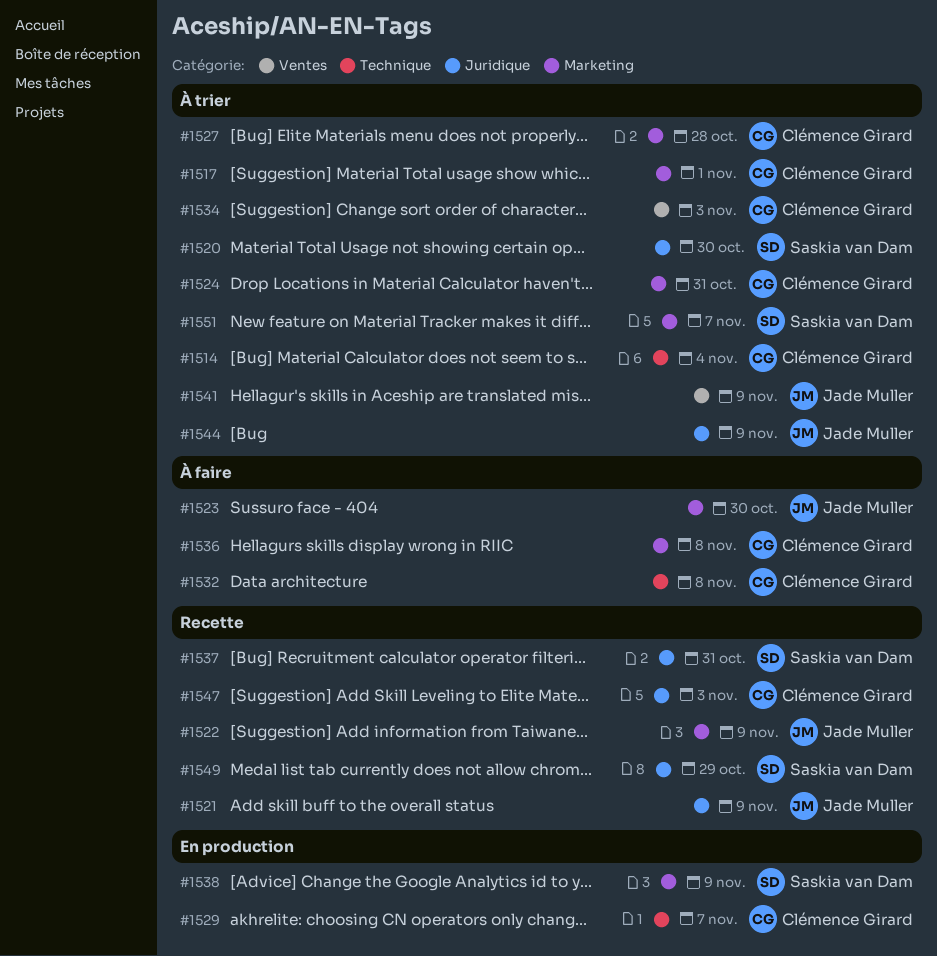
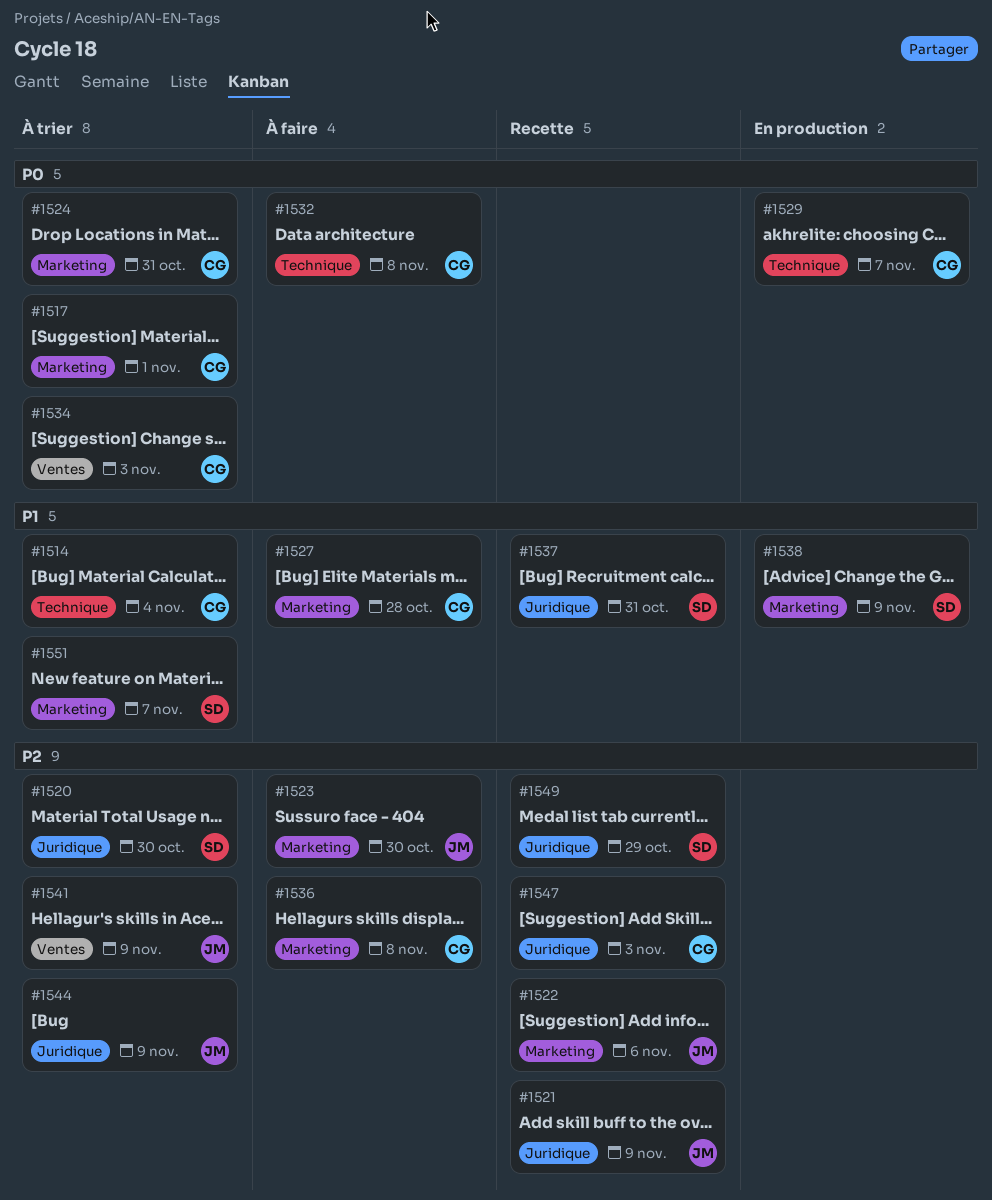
#1522, due: Nov 9 -> Nov 6
#1527, status: À trier -> À faire

